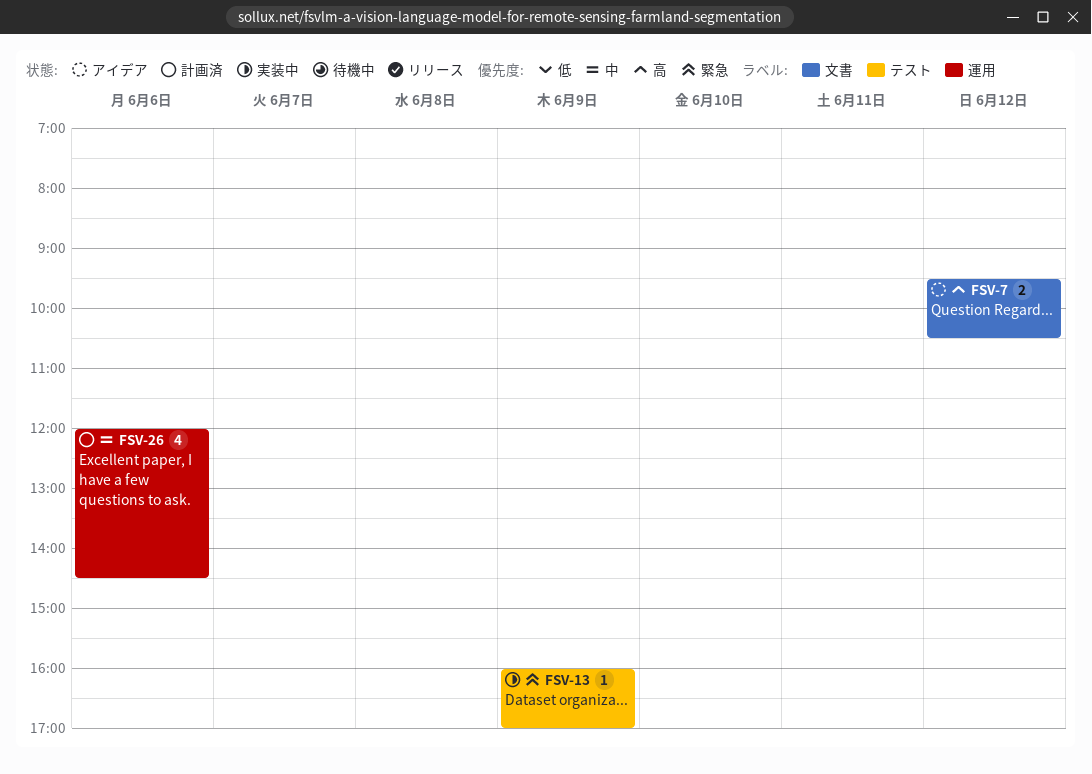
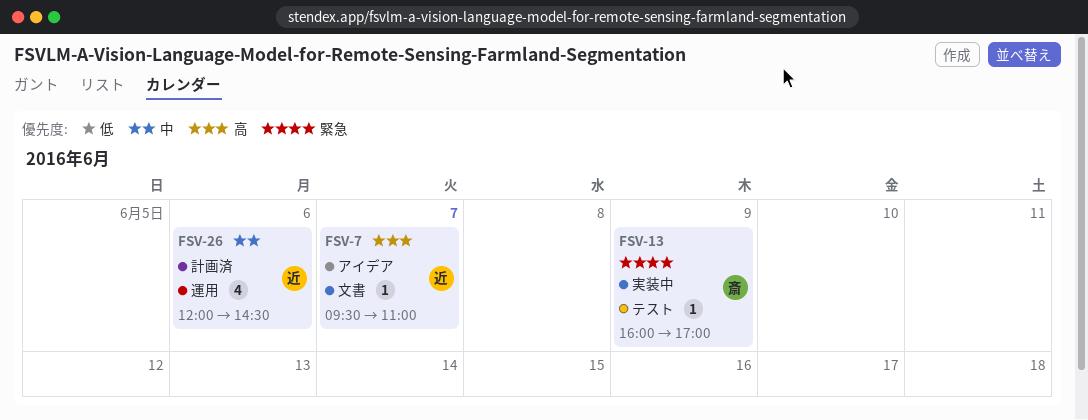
FSV-7, estimate: 2 -> 1
FSV-7, day: Jun 12 -> Jun 7
FSV-7, ends: 10:30 -> 11:00

